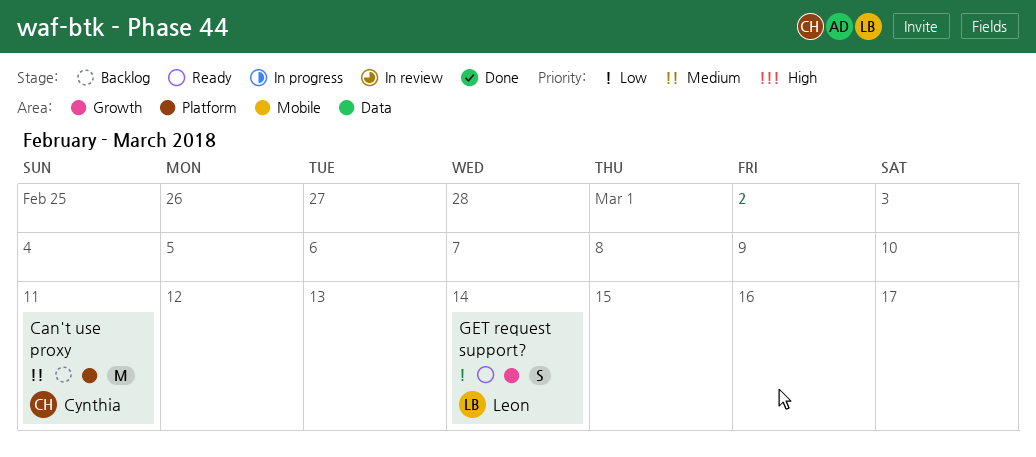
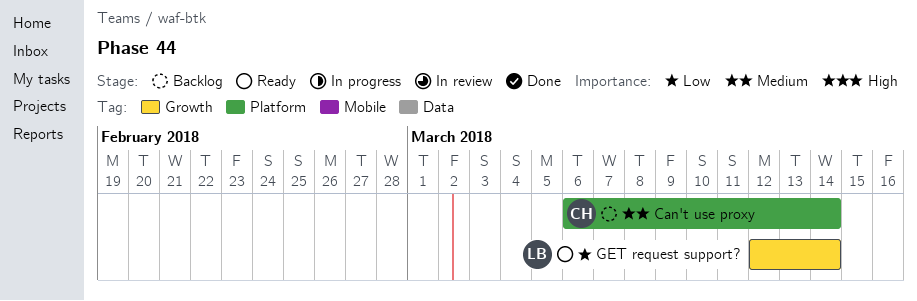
Can't use proxy, due: Mar 11 -> Mar 14

